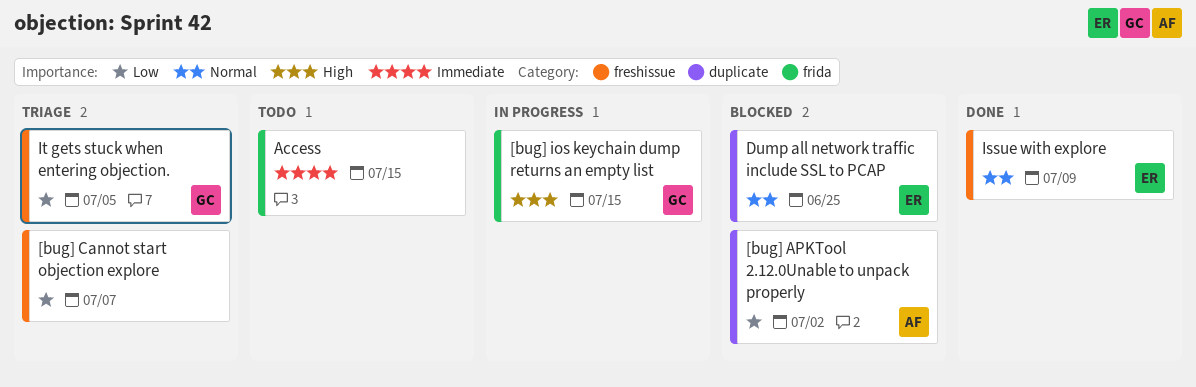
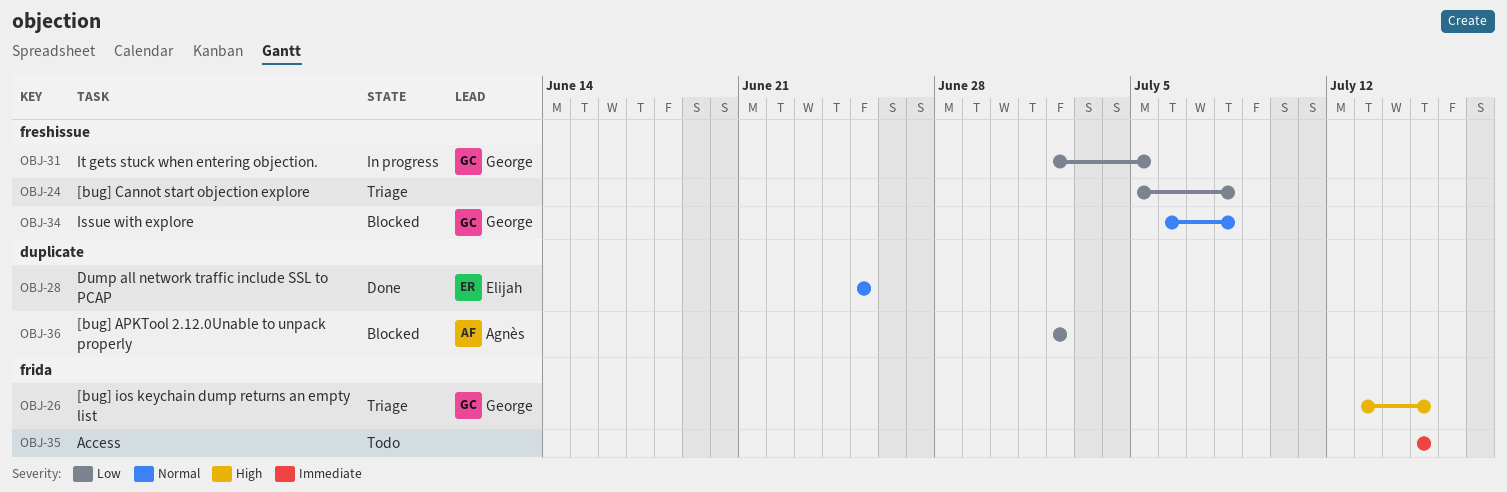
[bug] Cannot start objection explore, due: Jul 7 -> Jul 8
[bug] ios keychain dump returns an empty list, status: In progress -> Triage
Dump all network traffic include SSL to PCAP, status: Blocked -> Done
Issue with explore, status: Done -> Blocked
Issue with explore, owner: Elijah -> George
Issue with explore, due: Jul 9 -> Jul 8
It gets stuck when entering objection., status: Triage -> In progress

